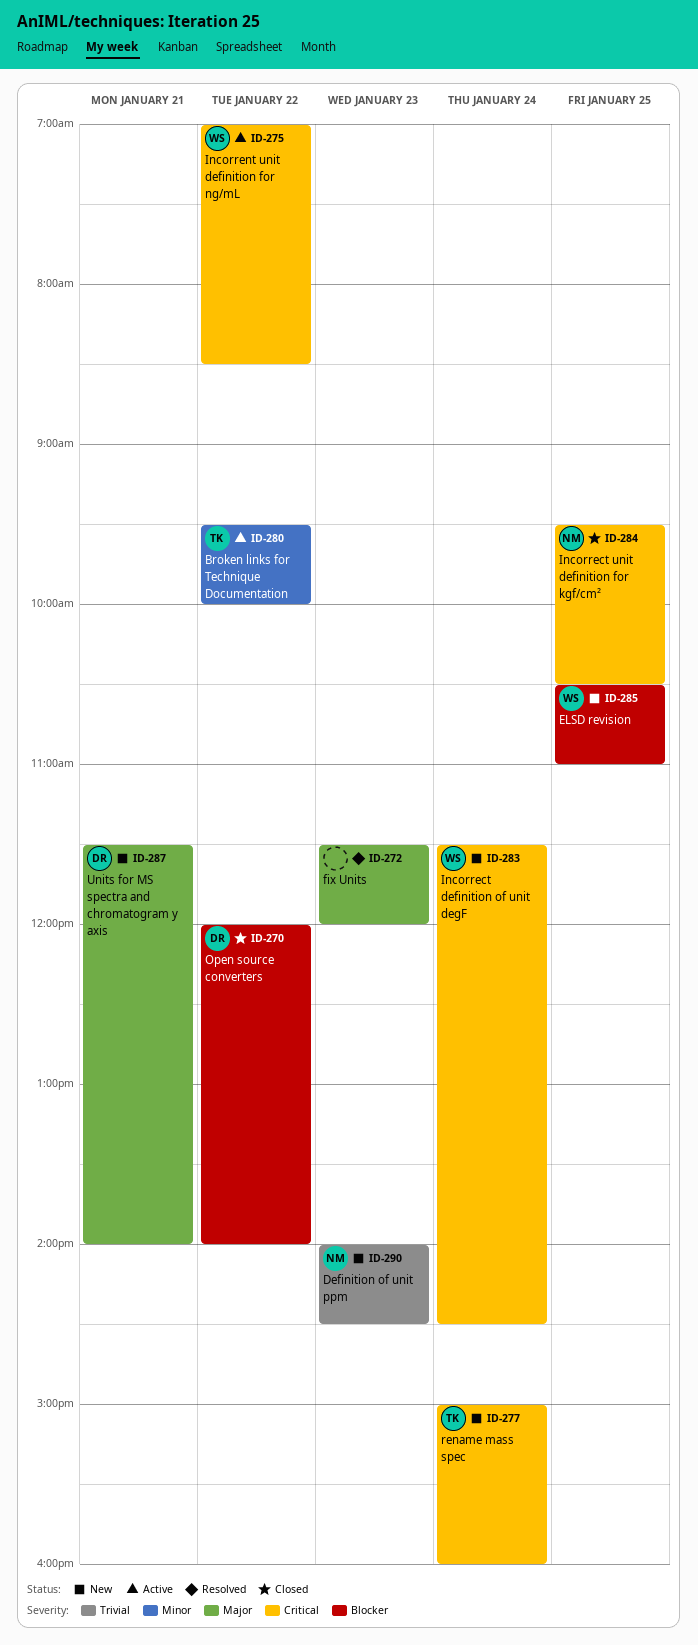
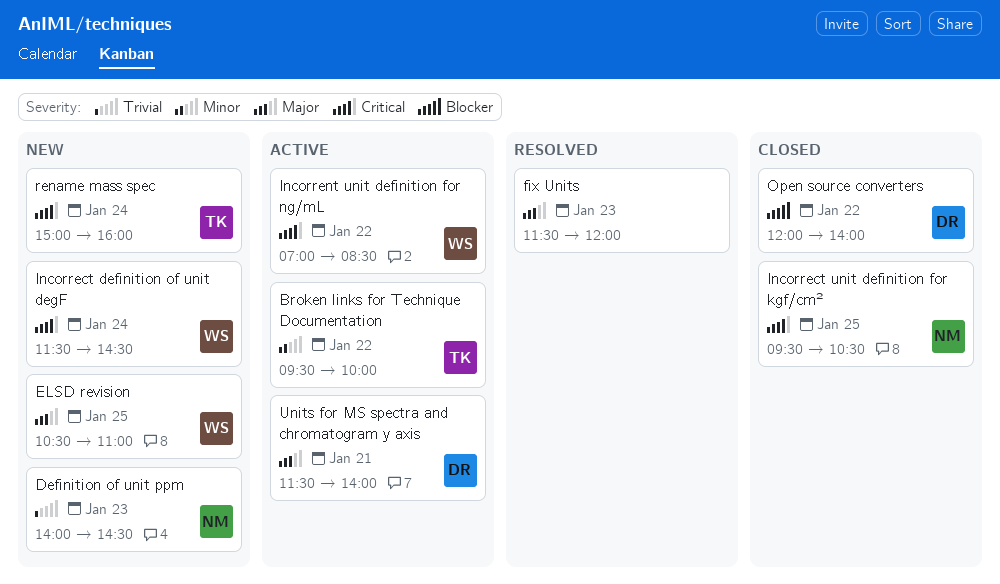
ELSD revision, priority: Blocker -> Major
Units for MS spectra and chromatogram y axis, status: New -> Active

